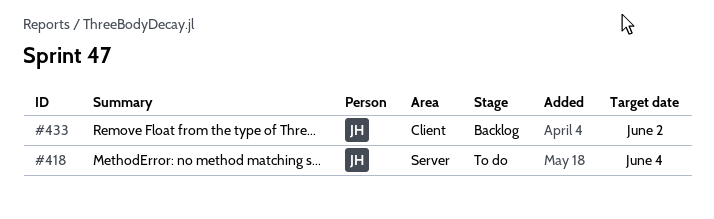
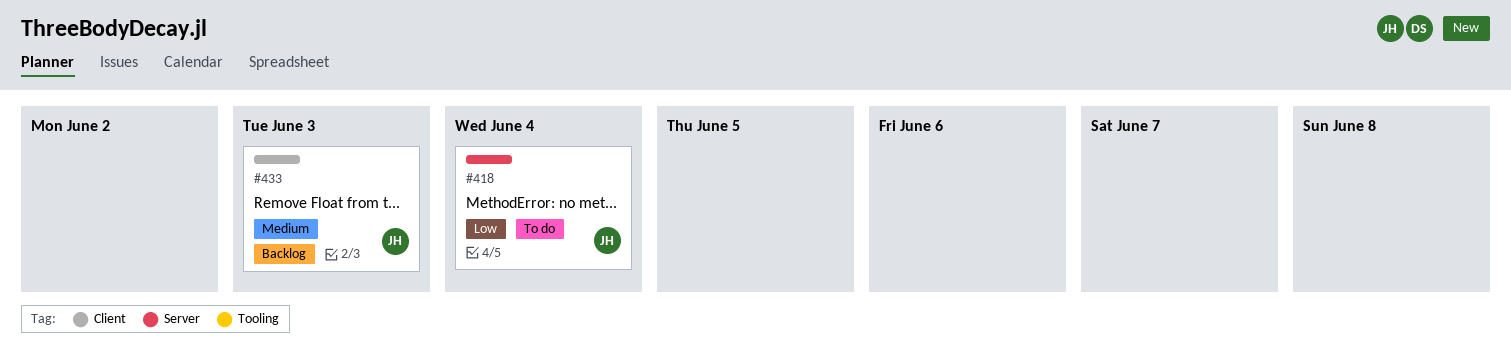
#433, due: Jun 2 -> Jun 3

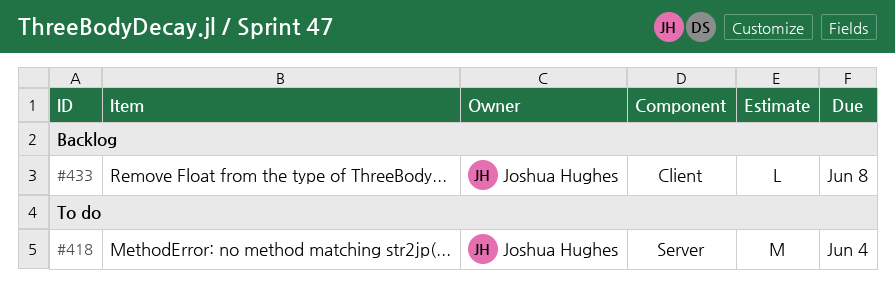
#433, due: Jun 3 -> Jun 8

